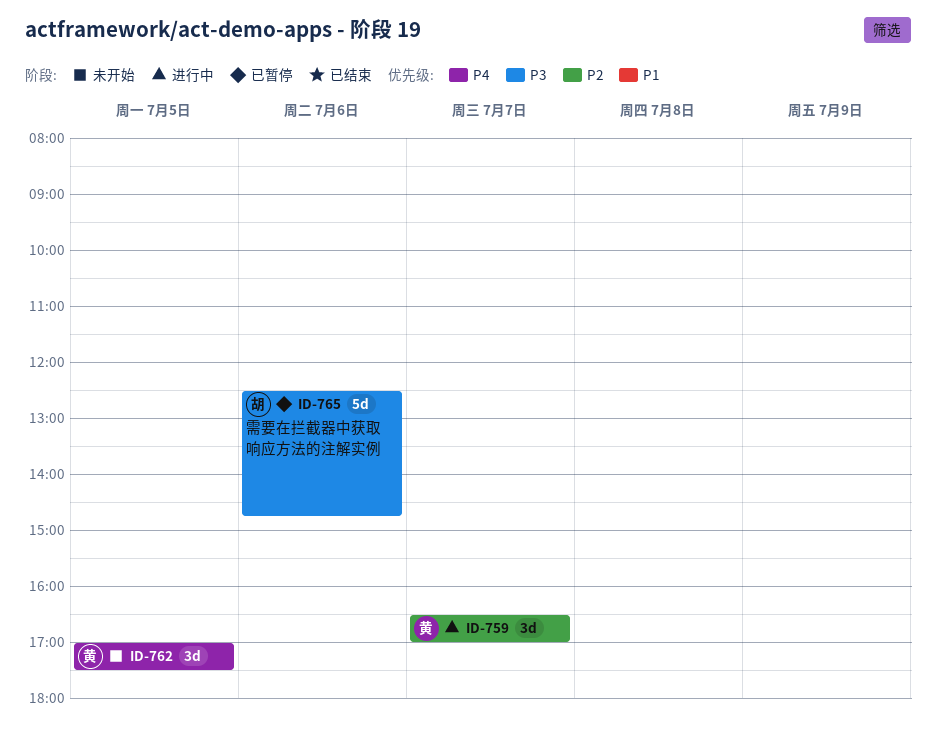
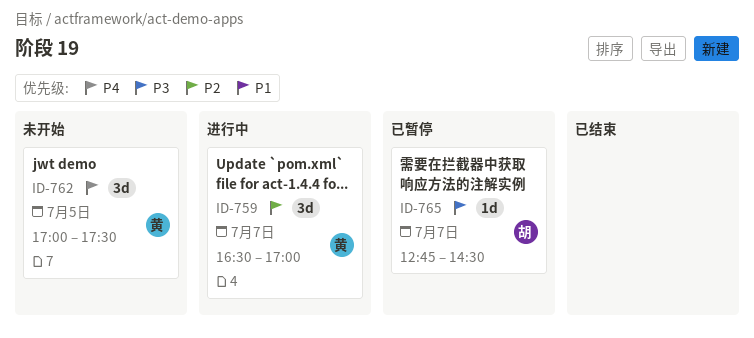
ID-765, estimate: 5d -> 1d
ID-765, day: Jul 6 -> Jul 7
ID-765, begins: 12:30 -> 12:45
ID-765, ends: 14:45 -> 14:30

